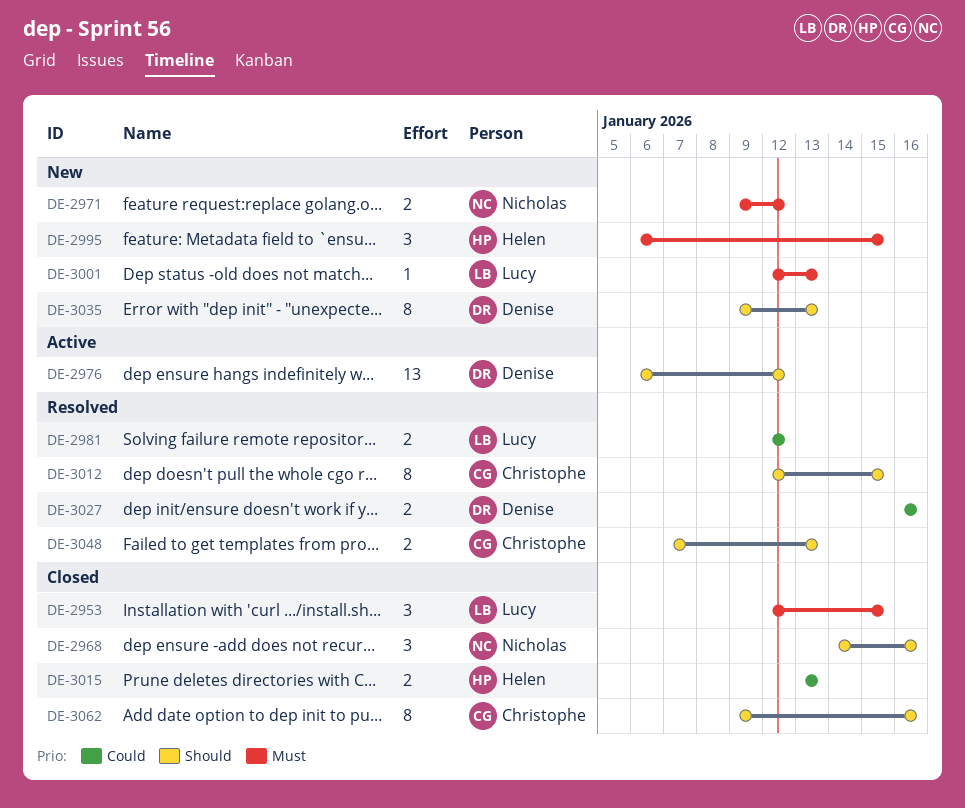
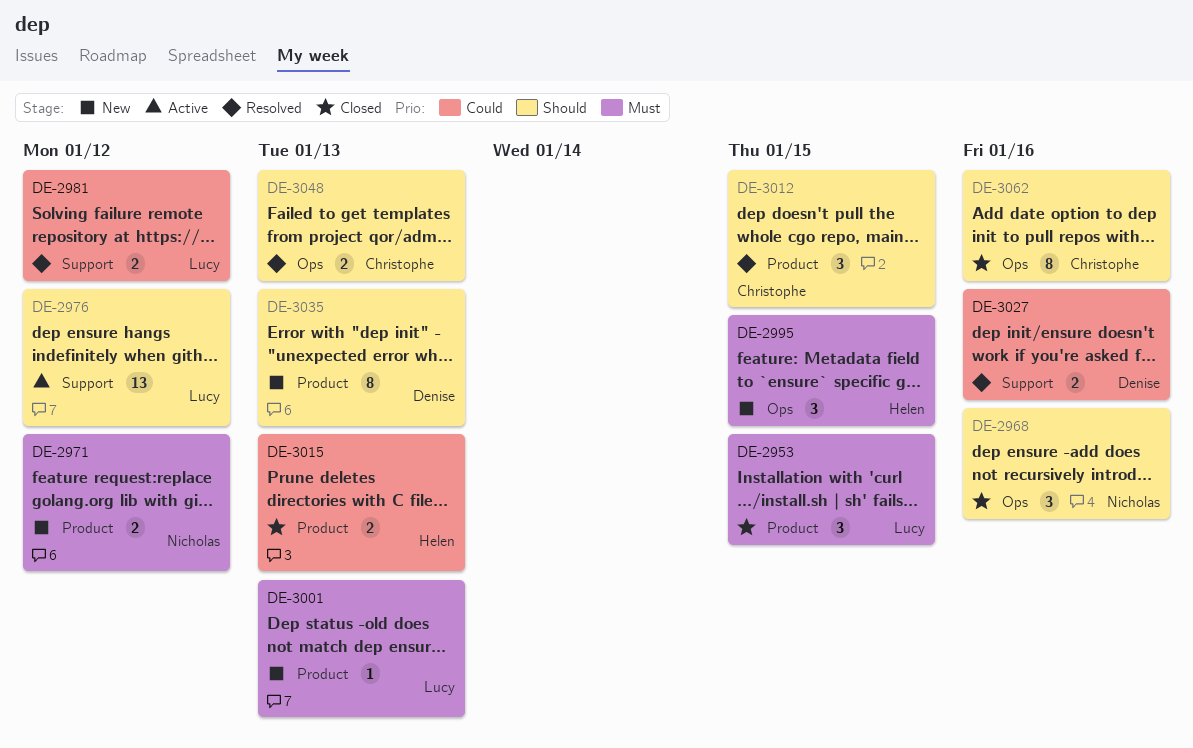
DE-2976, owner: Denise -> Lucy
DE-3012, estimate: 8 -> 3

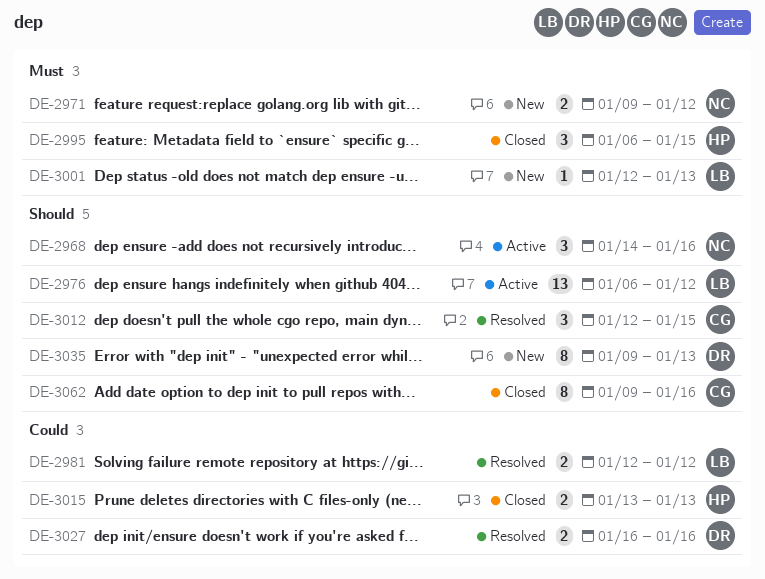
DE-2953: present -> none
DE-2968, status: Closed -> Active
DE-2995, status: New -> Closed
DE-3048: present -> none

